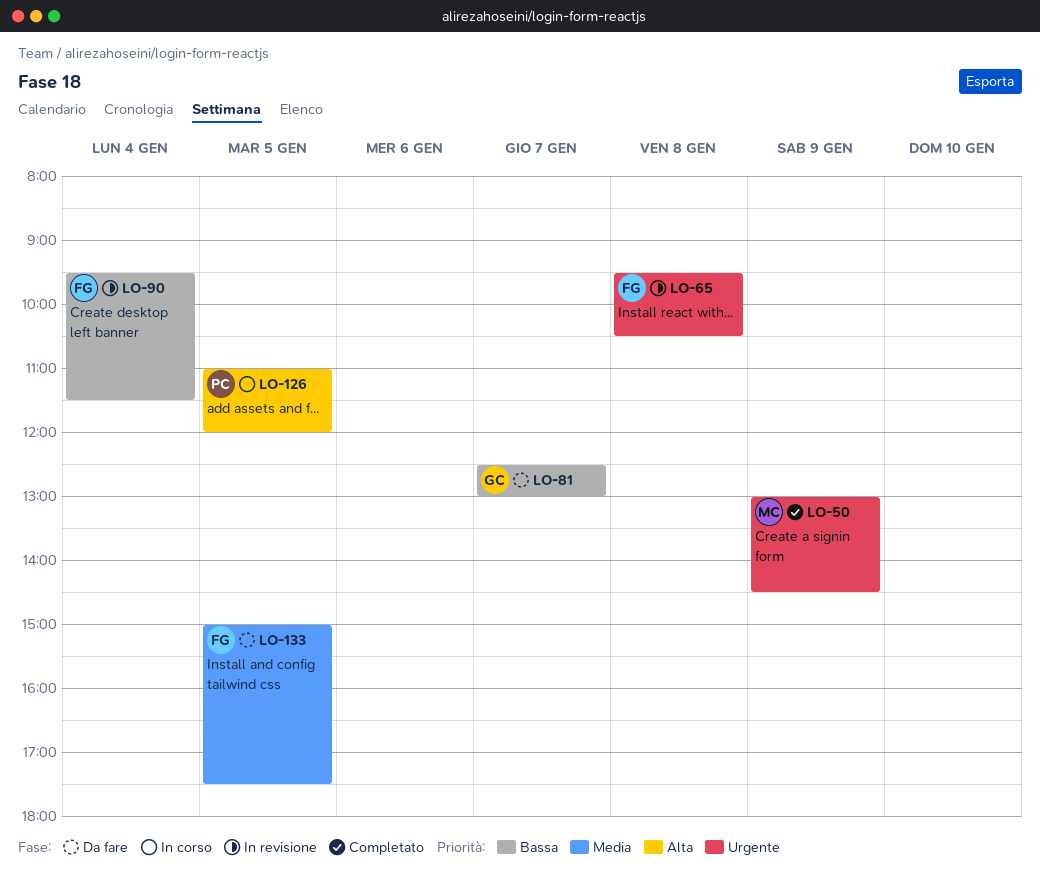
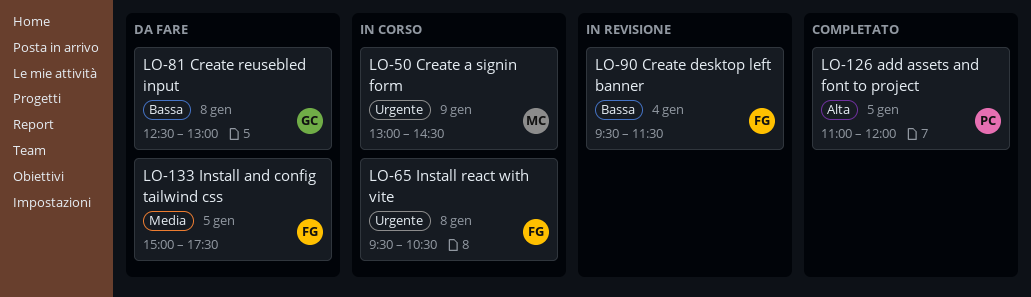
LO-50, status: Completato -> In corso
LO-65, status: In revisione -> In corso
LO-81, day: Jan 7 -> Jan 8
LO-126, status: In corso -> Completato

